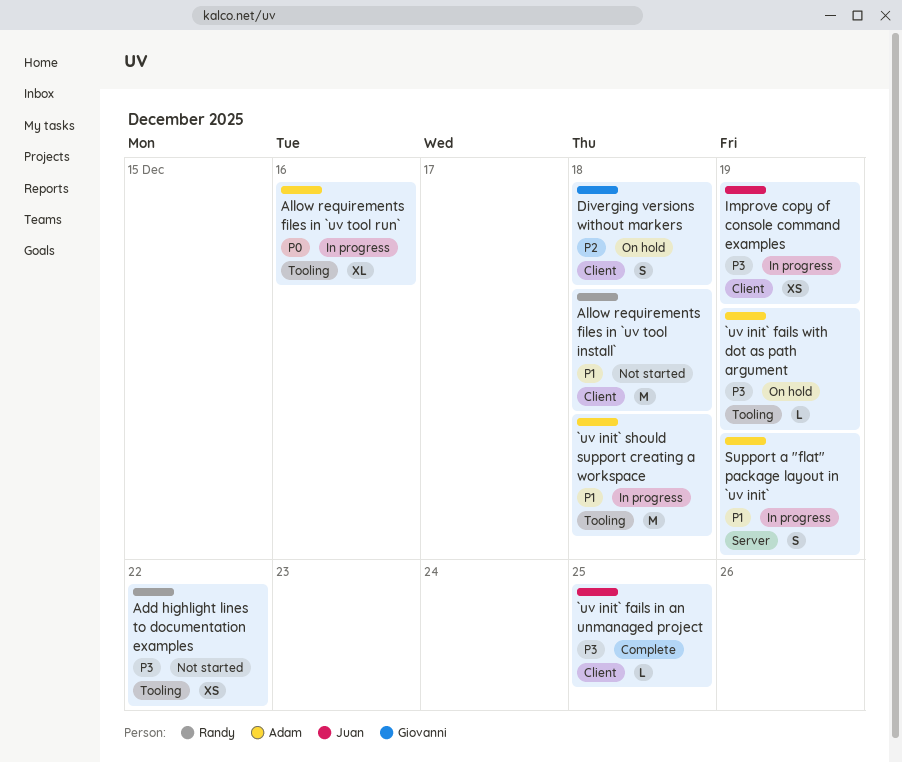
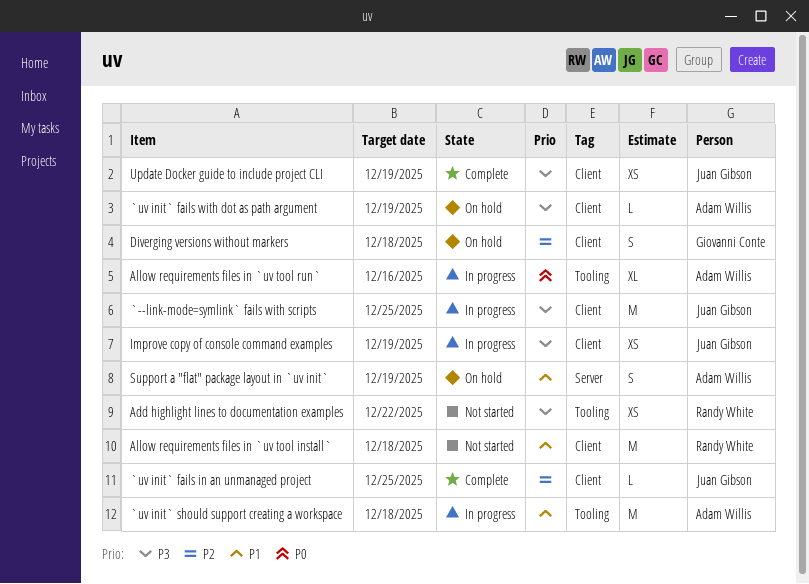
`--link-mode=symlink` fails with scripts: none -> present
`uv init` fails in an unmanaged project, priority: P3 -> P2
`uv init` fails with dot as path argument, label: Tooling -> Client
Support a "flat" package layout in `uv init`, status: In progress -> On hold
Update Docker guide to include project CLI: none -> present

